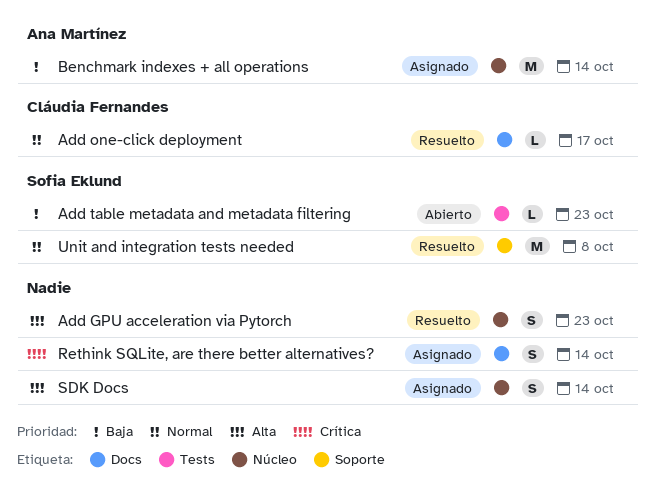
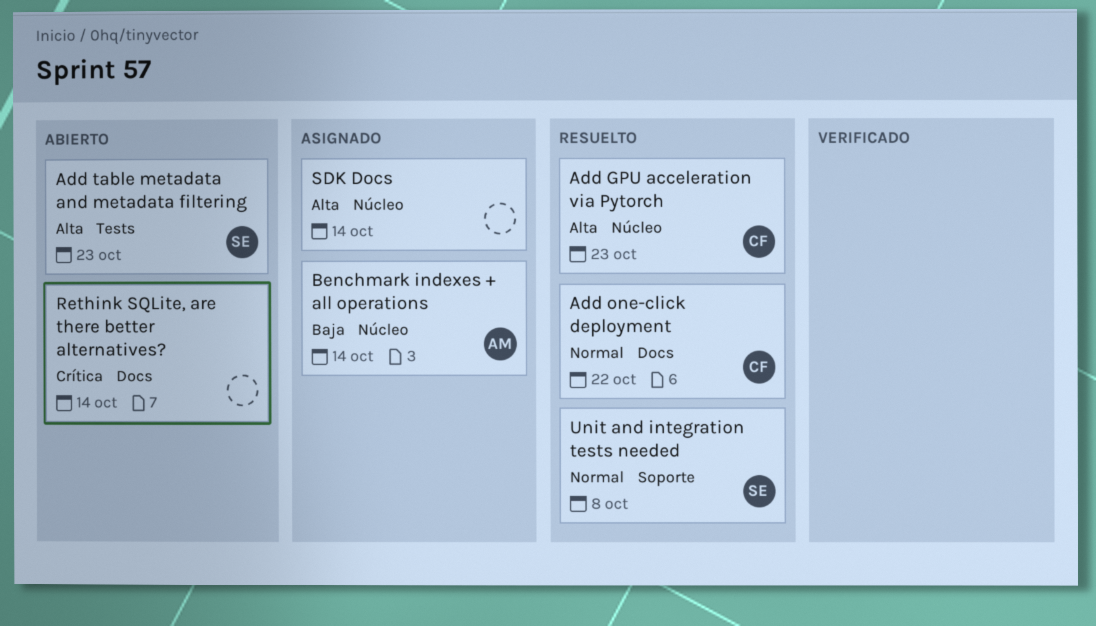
Add GPU acceleration via Pytorch, owner: none -> Cláudia Fernandes
Add one-click deployment, due: Oct 17 -> Oct 22
Add table metadata and metadata filtering, priority: Baja -> Alta
Rethink SQLite, are there better alternatives?, status: Asignado -> Abierto

